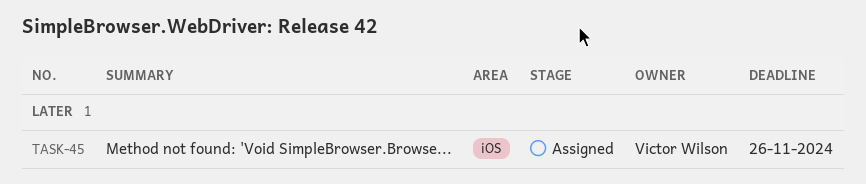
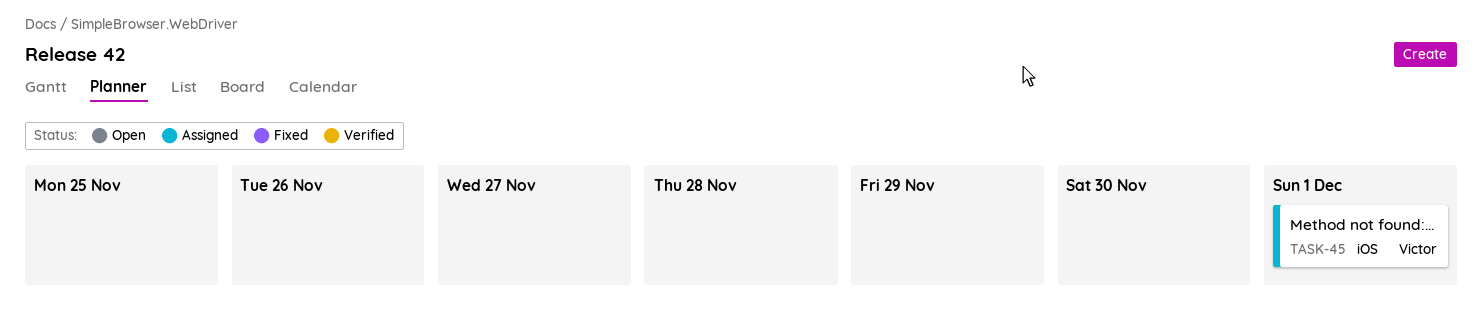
TASK-45, due: Nov 26 -> Dec 1

